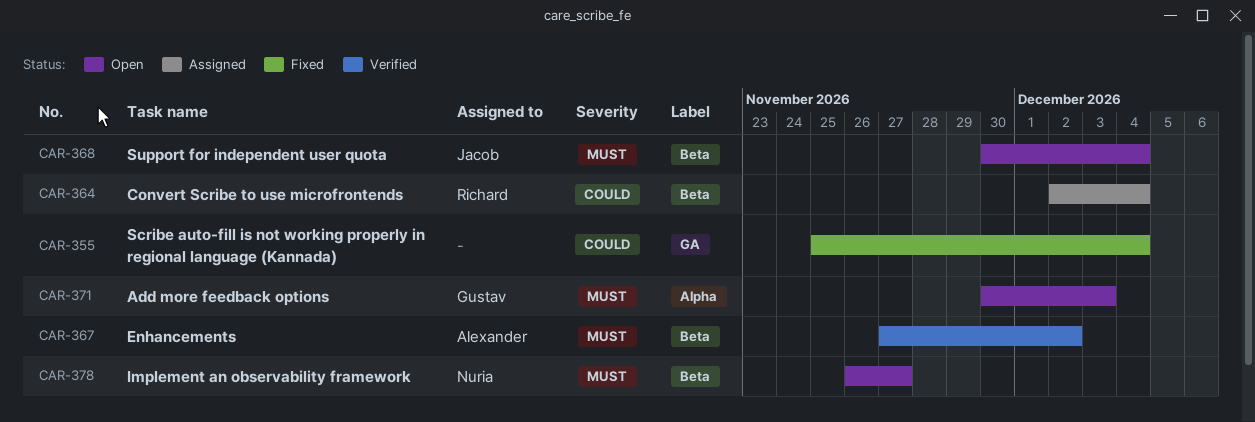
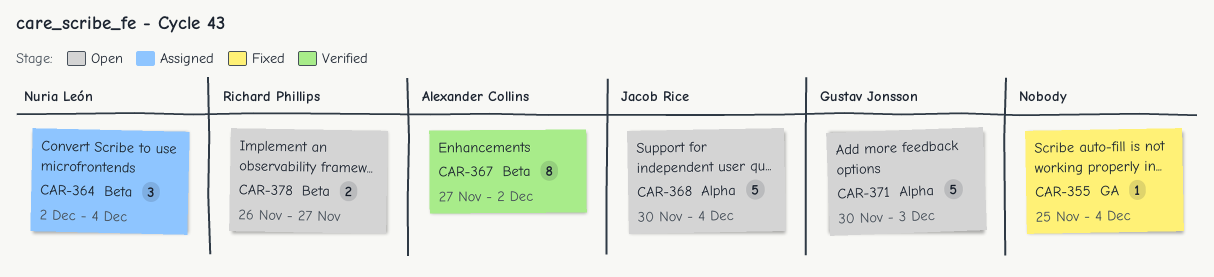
CAR-364, owner: Richard Phillips -> Nuria León
CAR-368, label: Beta -> Alpha
CAR-378, owner: Nuria León -> Richard Phillips

